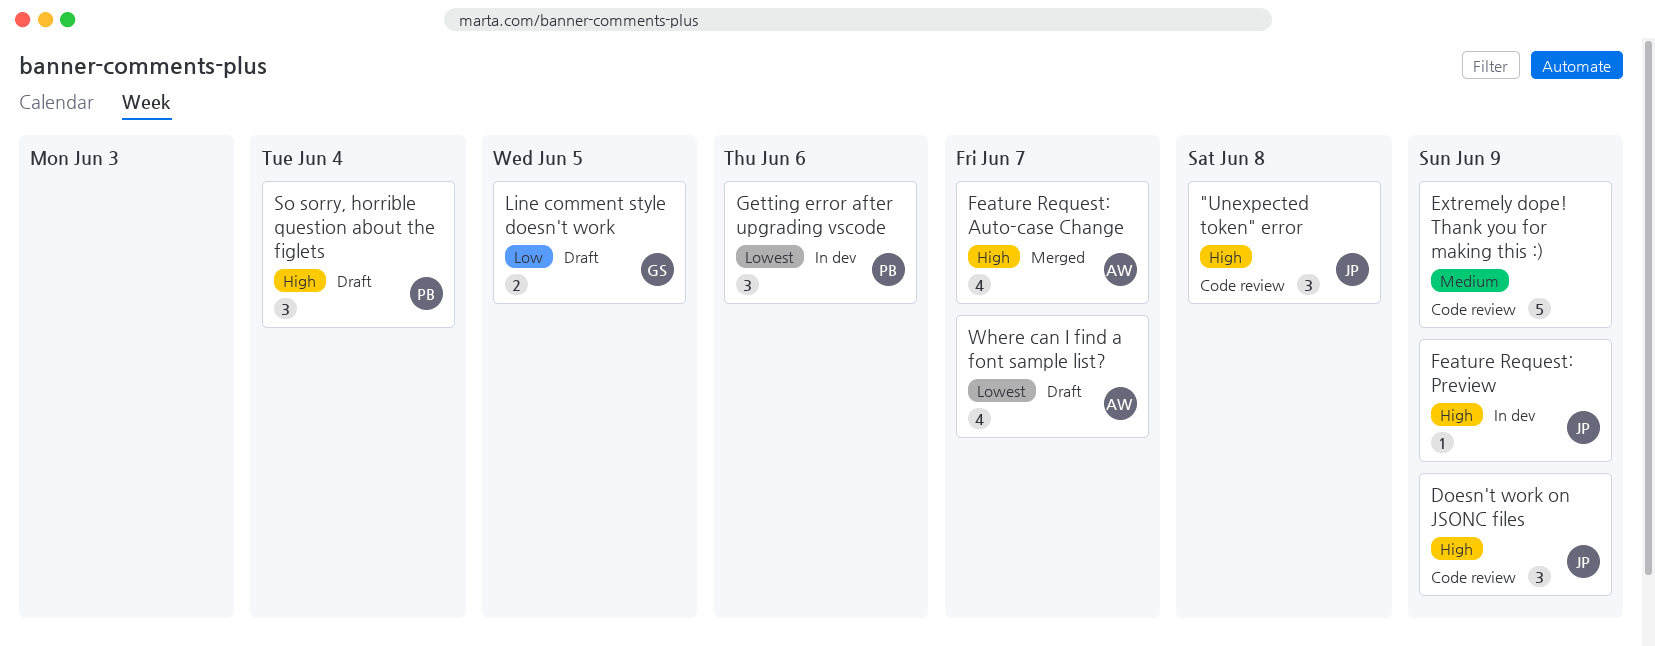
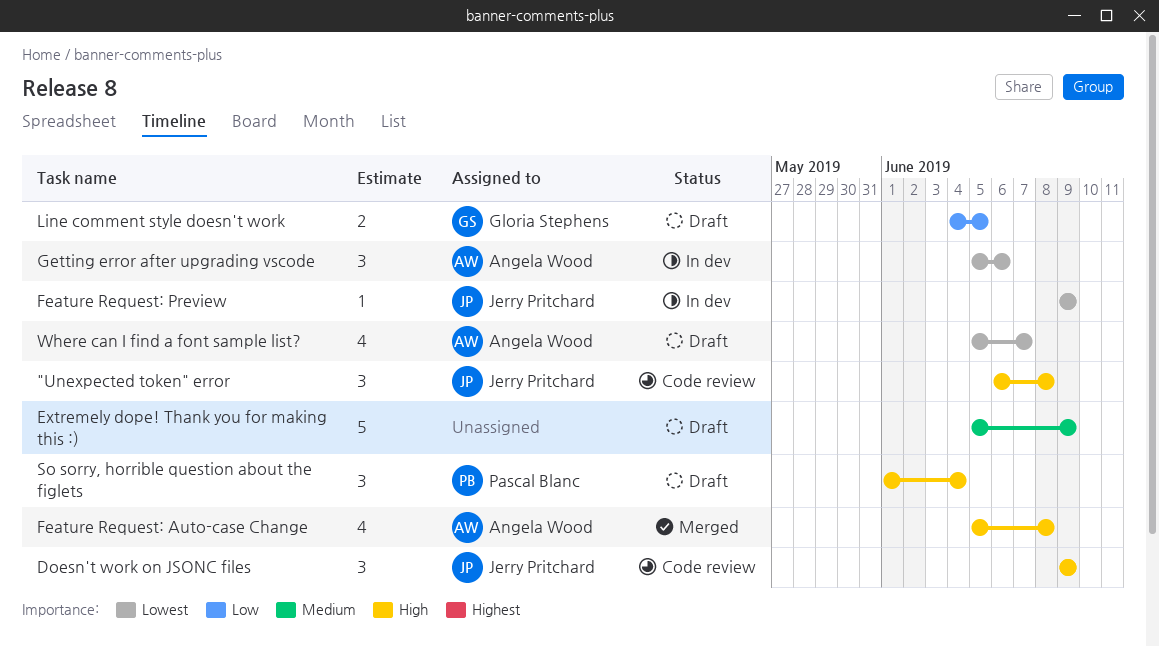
Extremely dope! Thank you for making this :), status: Code review -> Draft
Feature Request: Auto-case Change, due: Jun 7 -> Jun 8
Feature Request: Preview, priority: High -> Lowest
Getting error after upgrading vscode, owner: Pascal Blanc -> Angela Wood

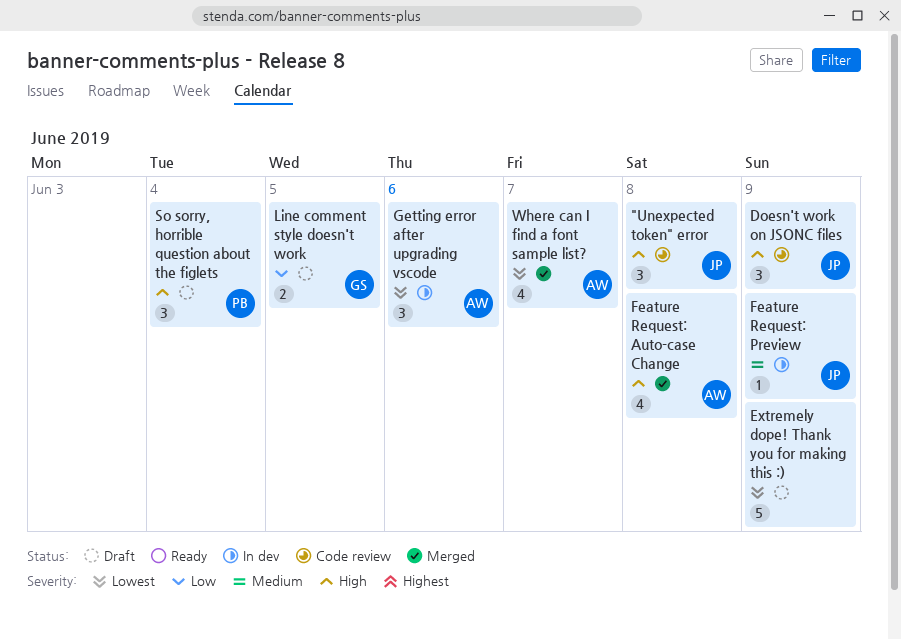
Extremely dope! Thank you for making this :), priority: Medium -> Lowest
Feature Request: Preview, priority: Lowest -> Medium
Where can I find a font sample list?, status: Draft -> Merged

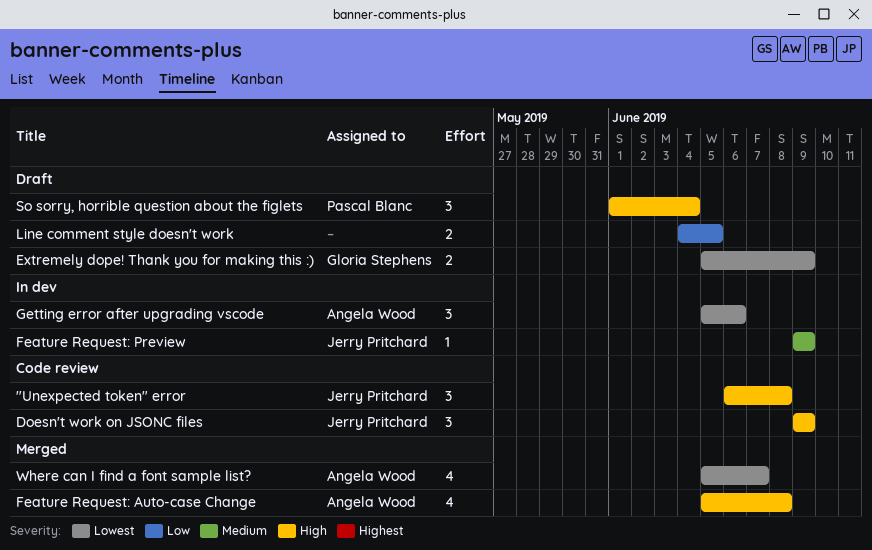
Extremely dope! Thank you for making this :), owner: none -> Gloria Stephens
Extremely dope! Thank you for making this :), estimate: 5 -> 2
Line comment style doesn't work, owner: Gloria Stephens -> none

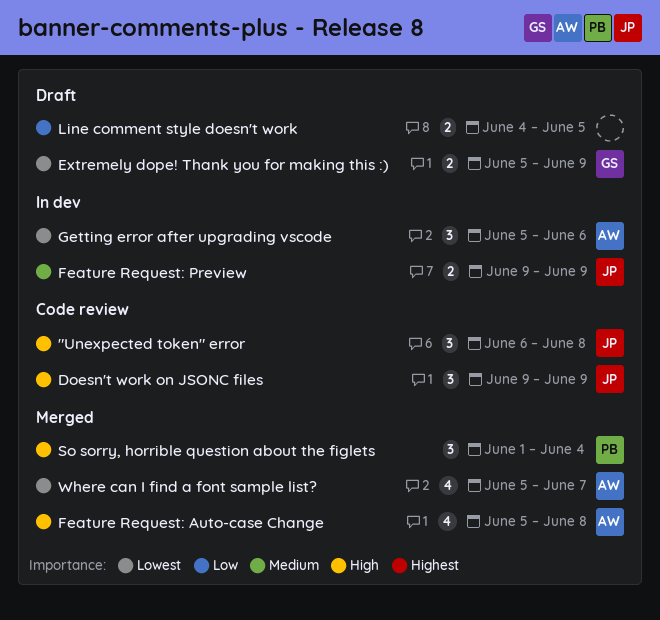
Feature Request: Preview, estimate: 1 -> 2
So sorry, horrible question about the figlets, status: Draft -> Merged

